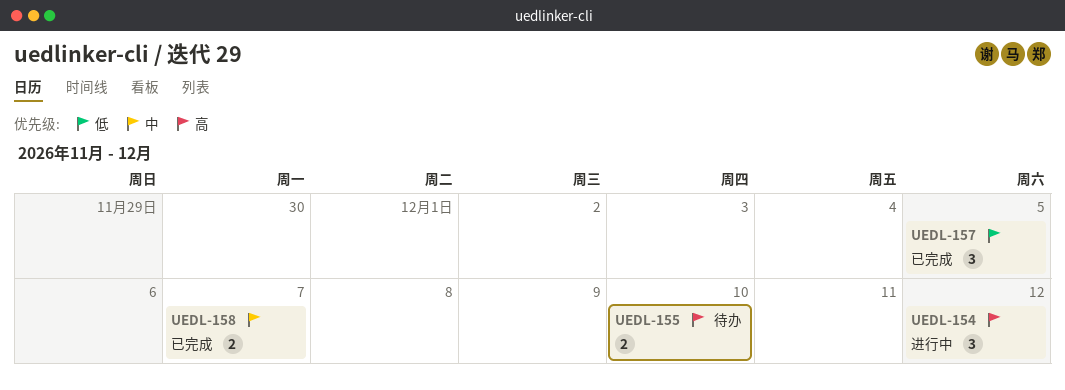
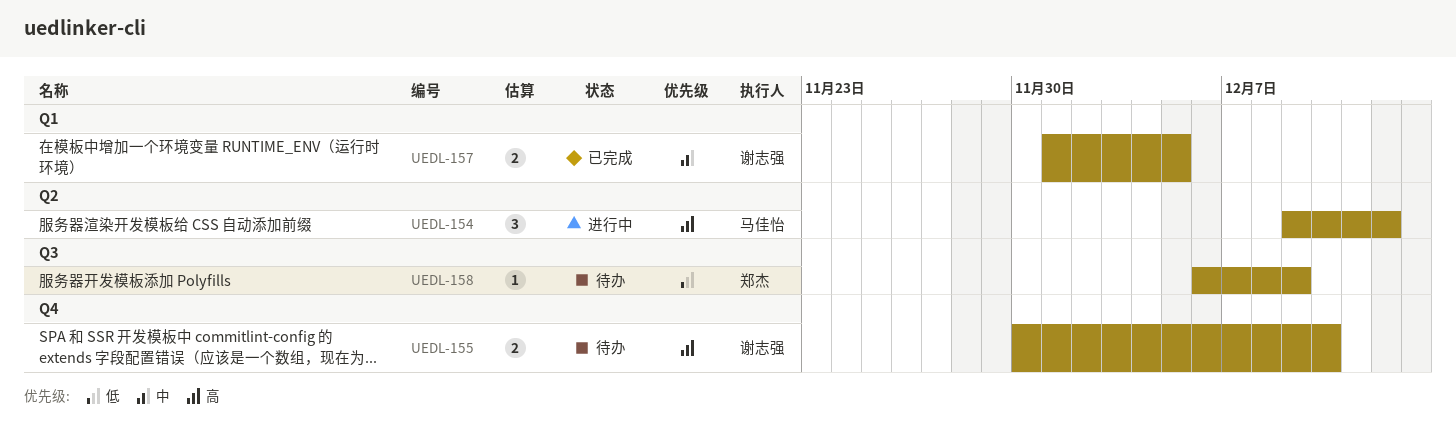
UEDL-157, priority: 低 -> 中
UEDL-157, estimate: 3 -> 2
UEDL-158, status: 已完成 -> 待办
UEDL-158, priority: 中 -> 低
UEDL-158, estimate: 2 -> 1
UEDL-158, due: Dec 7 -> Dec 9

